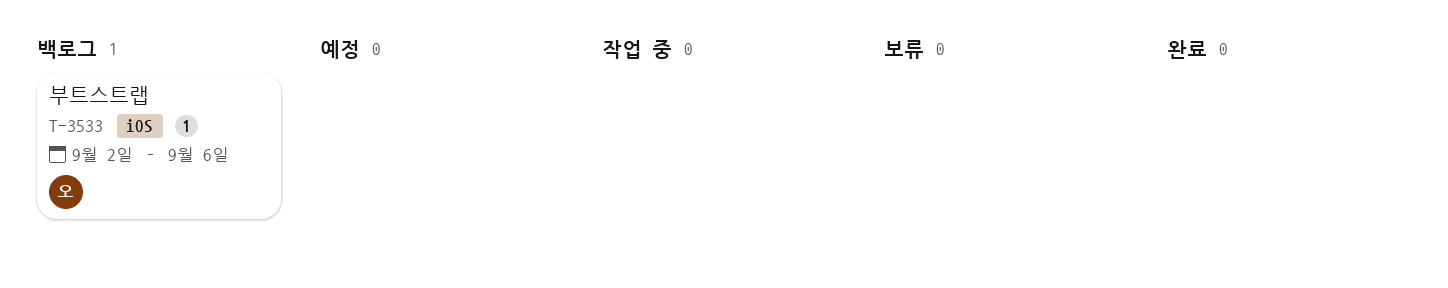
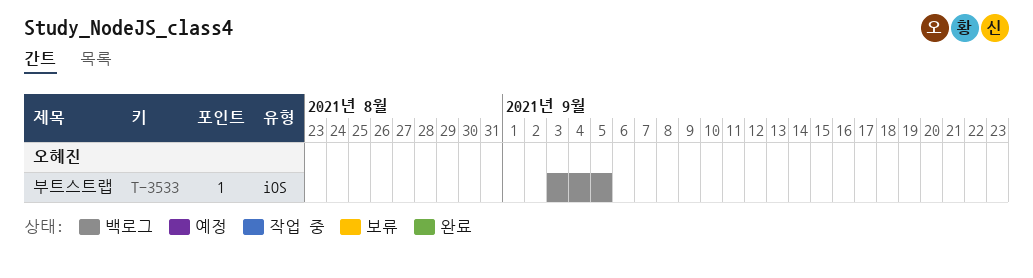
T-3533, start: Sep 2 -> Sep 3
T-3533, due: Sep 6 -> Sep 5

